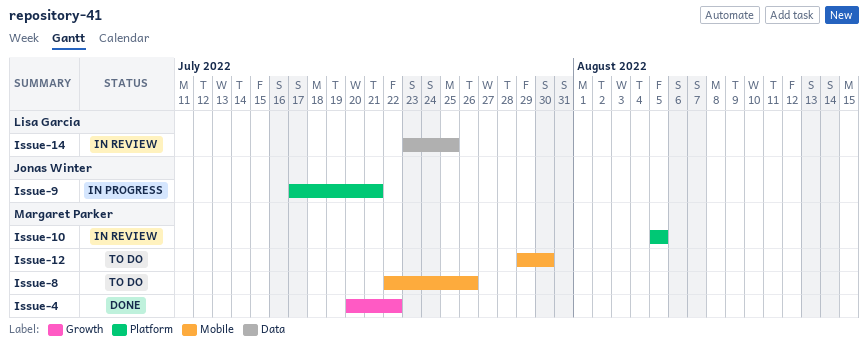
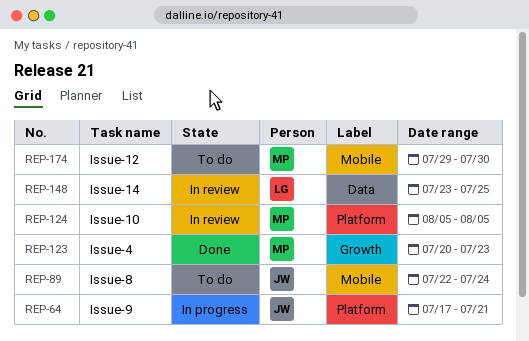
Issue-4, due: Jul 22 -> Jul 23
Issue-8, owner: Margaret Parker -> Jonas Winter
Issue-8, due: Jul 26 -> Jul 24

